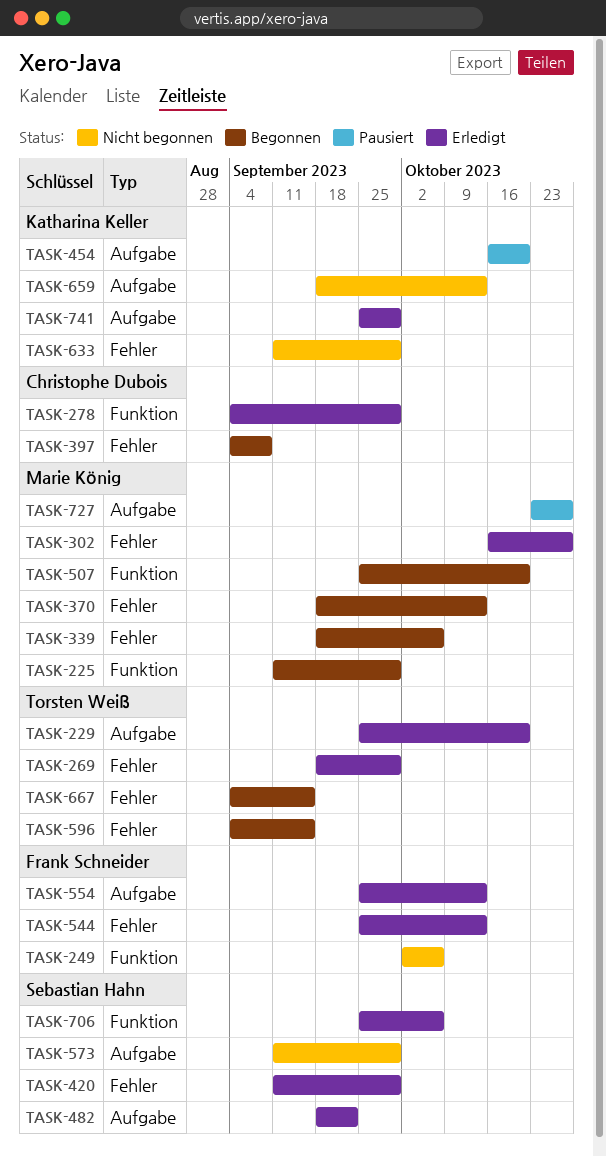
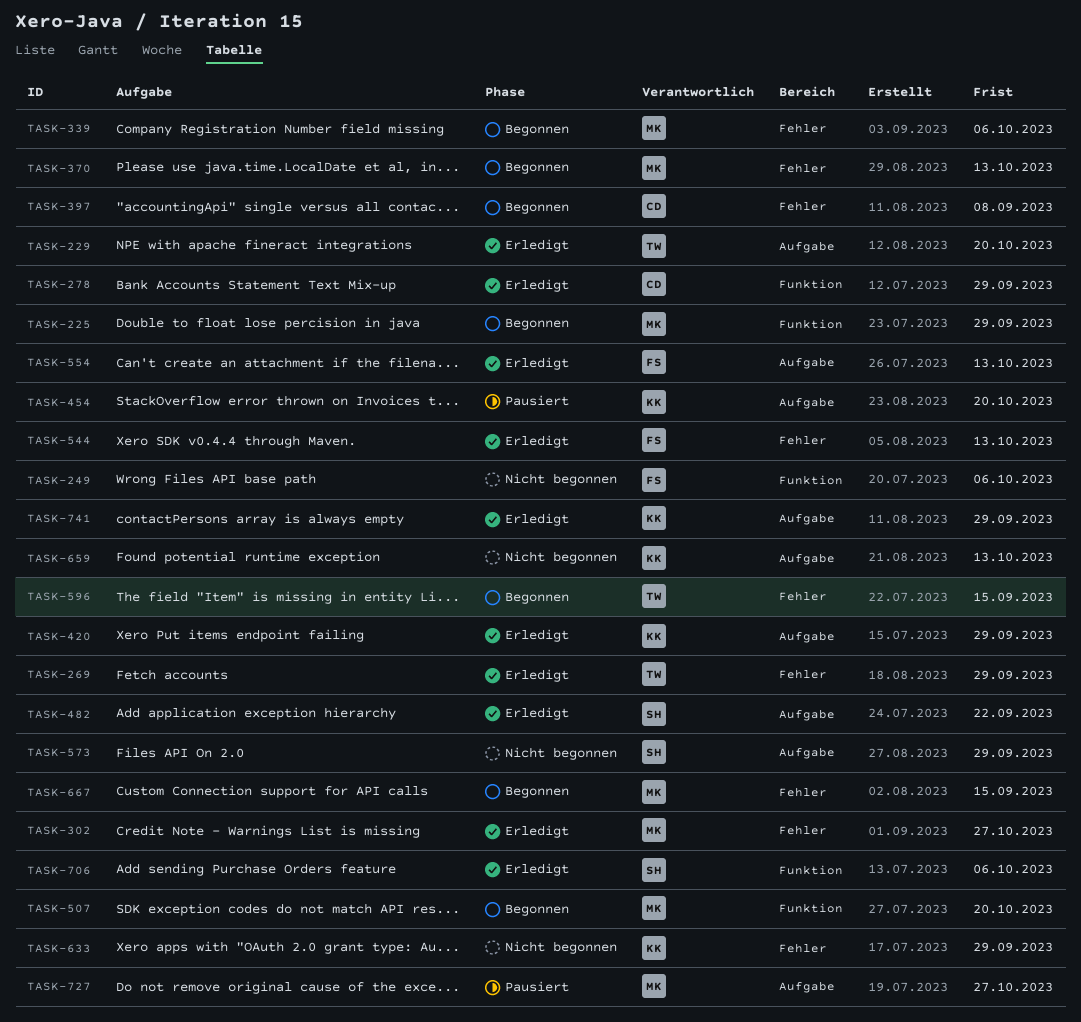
TASK-420, owner: Sebastian Hahn -> Katharina Keller
TASK-420, label: Fehler -> Aufgabe
TASK-667, owner: Torsten Weiß -> Marie König

